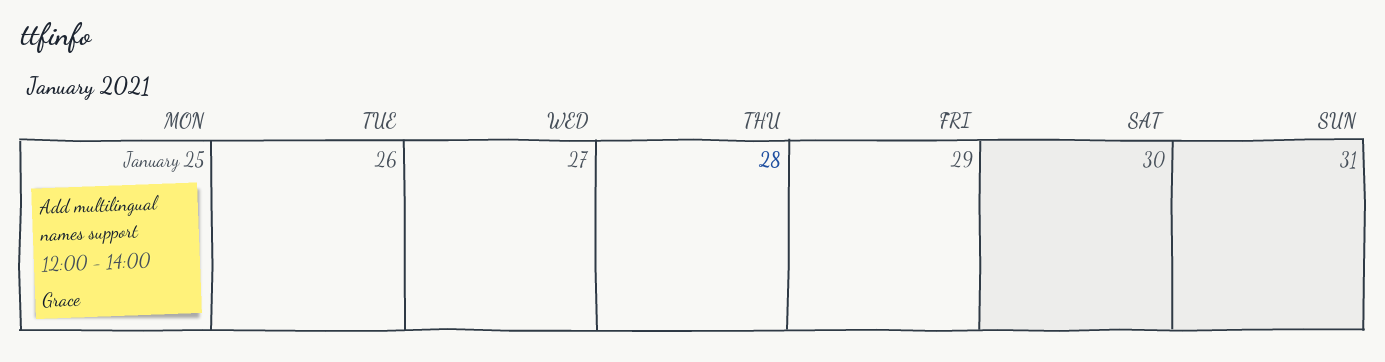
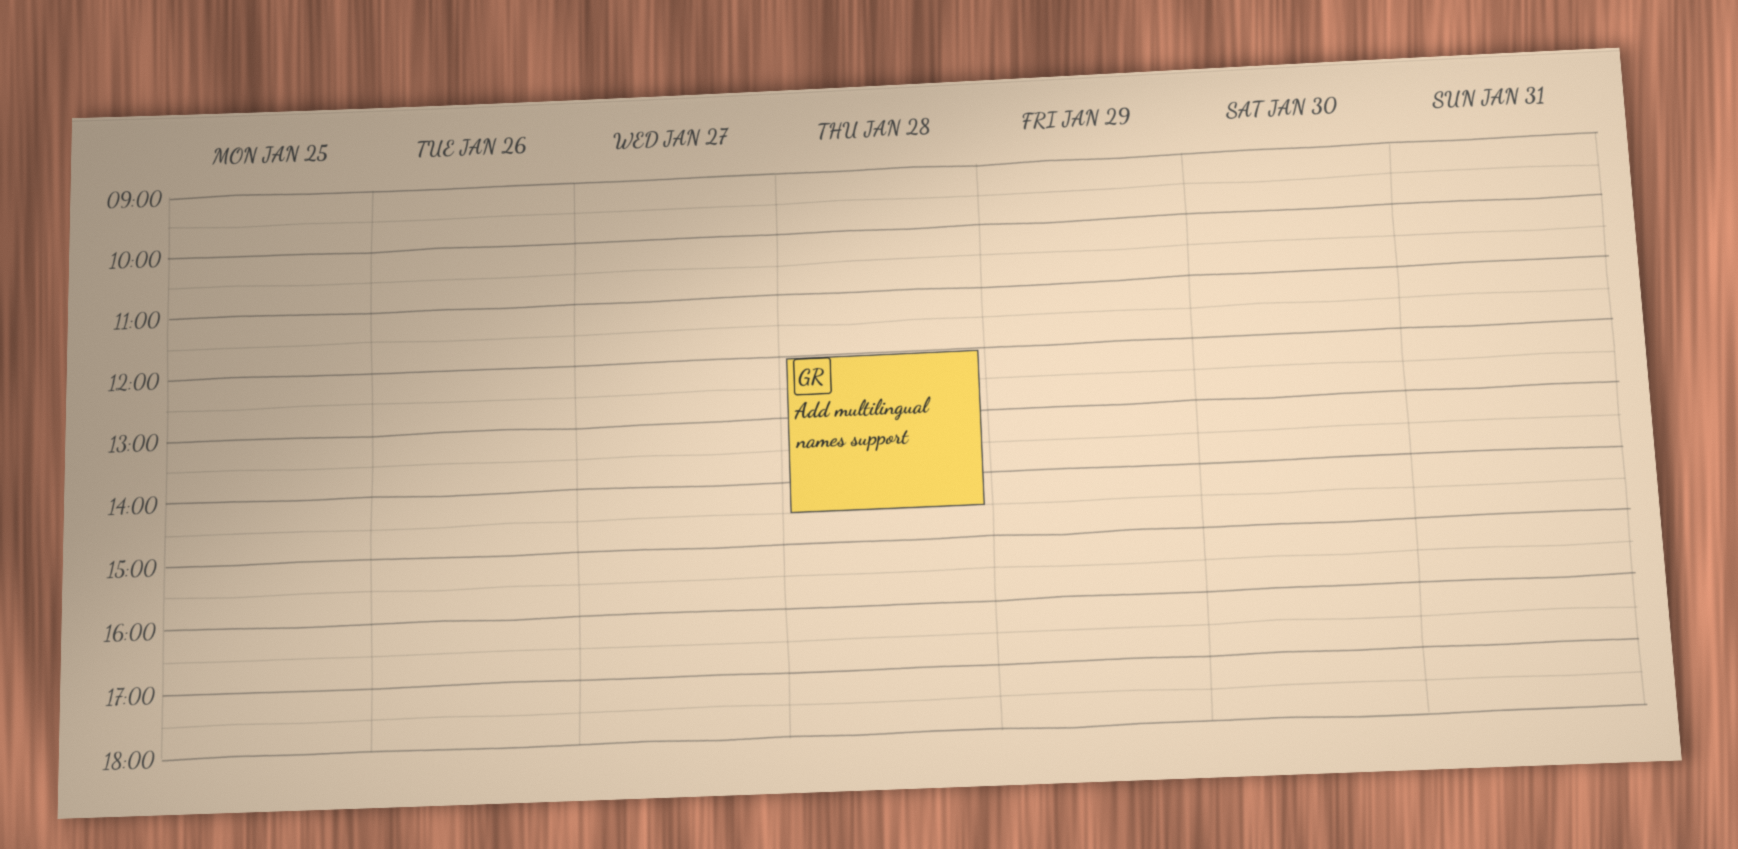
Add multilingual names support, day: Jan 25 -> Jan 28
Add multilingual names support, ends: 14:00 -> 14:30

